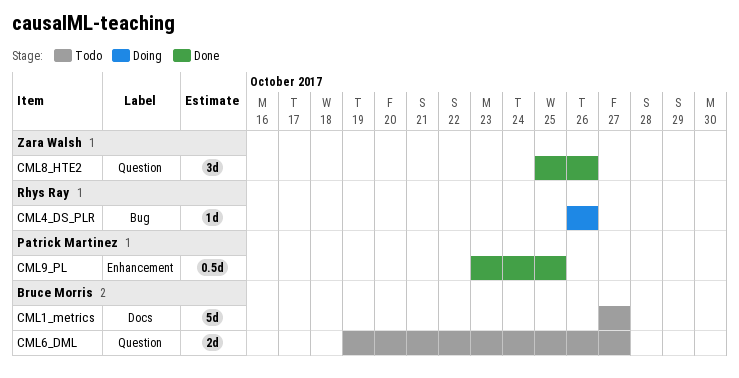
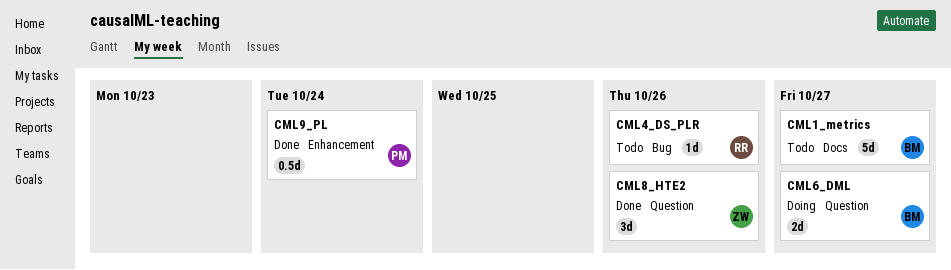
CML4_DS_PLR, status: Doing -> Todo
CML6_DML, status: Todo -> Doing
CML9_PL, due: Oct 25 -> Oct 24

